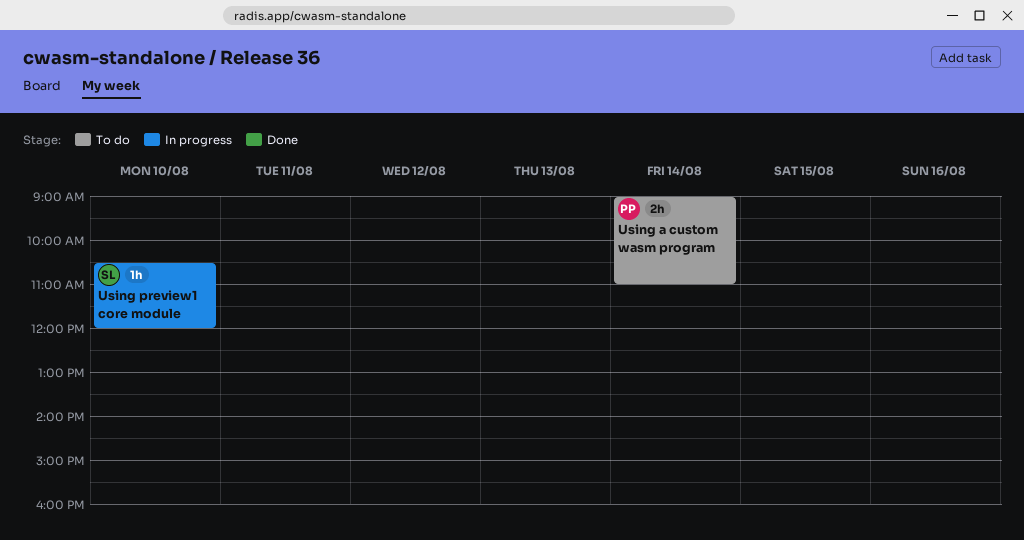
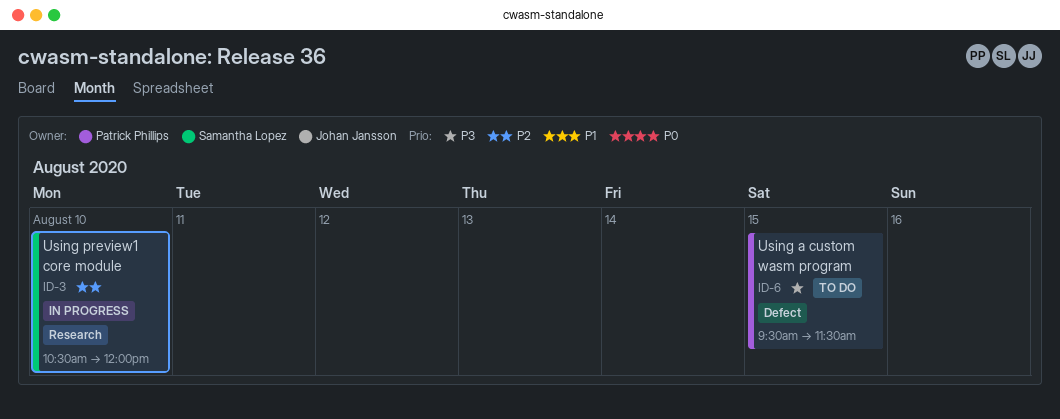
Using a custom wasm program, day: Aug 14 -> Aug 15
Using a custom wasm program, begins: 09:00 -> 09:30
Using a custom wasm program, ends: 11:00 -> 11:30

